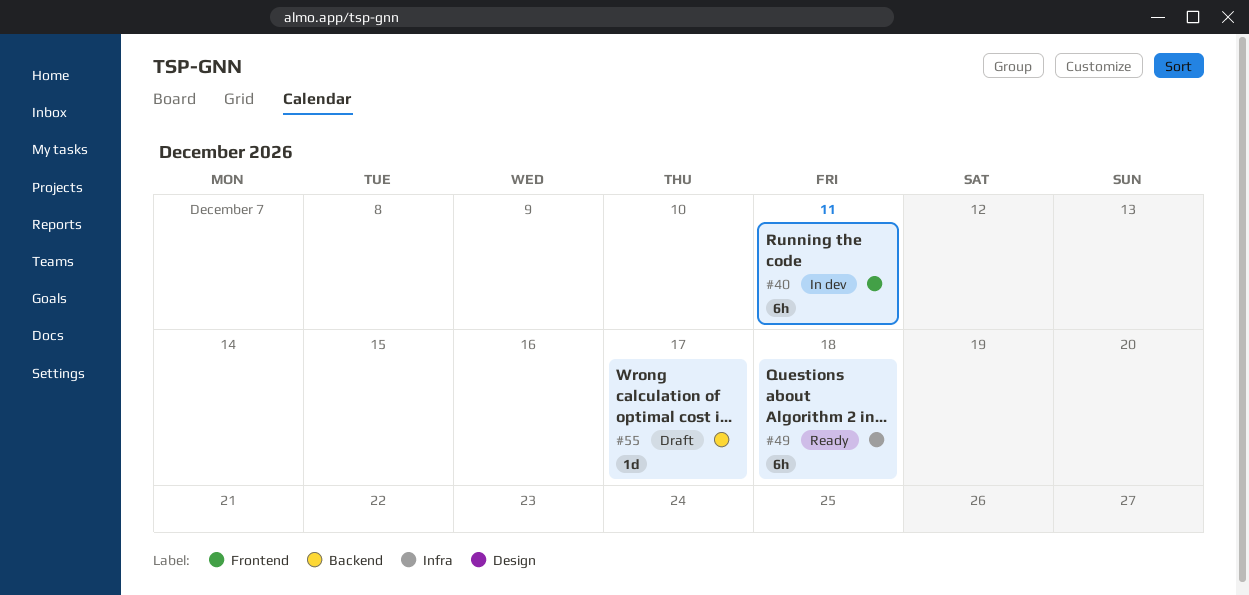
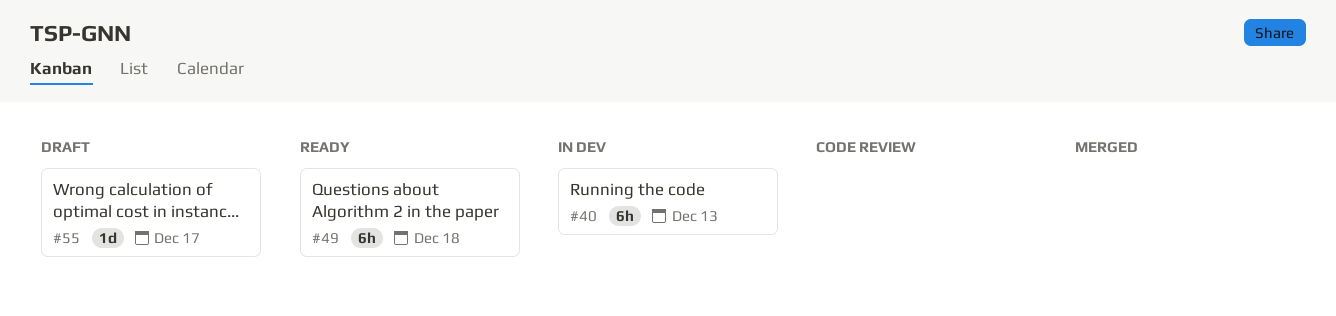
#40, due: Dec 11 -> Dec 13

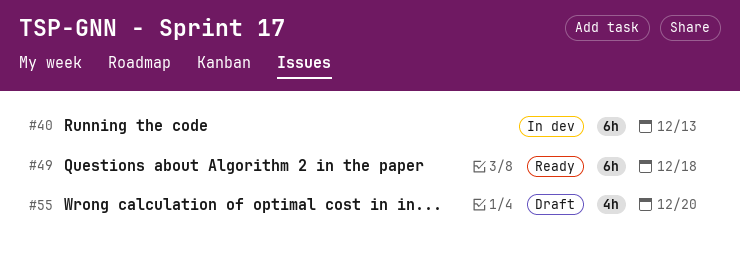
#55, estimate: 1d -> 4h
#55, due: Dec 17 -> Dec 20

